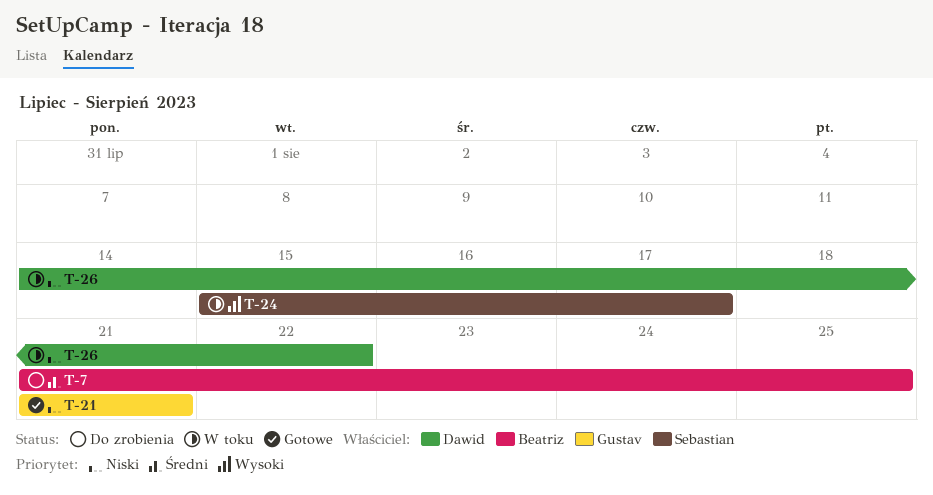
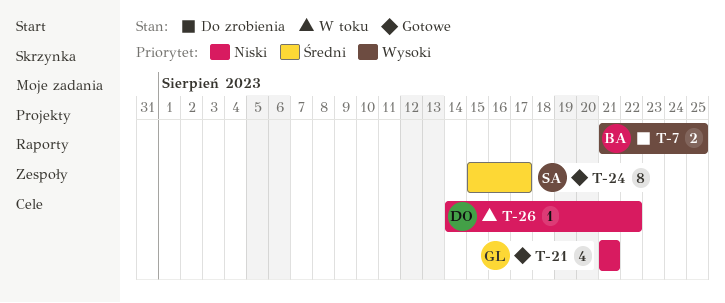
T-7, priority: Średni -> Wysoki
T-24, status: W toku -> Gotowe
T-24, priority: Wysoki -> Średni

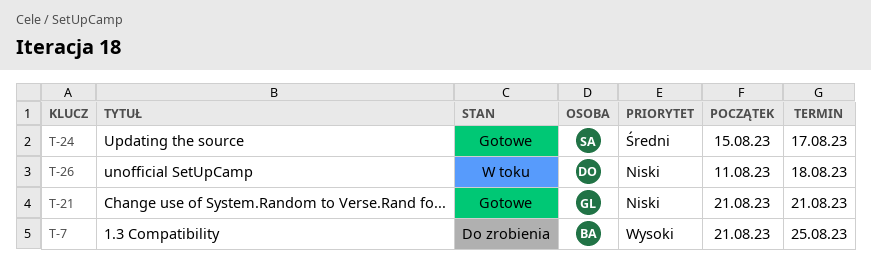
T-26, start: Aug 14 -> Aug 11
T-26, due: Aug 22 -> Aug 18

